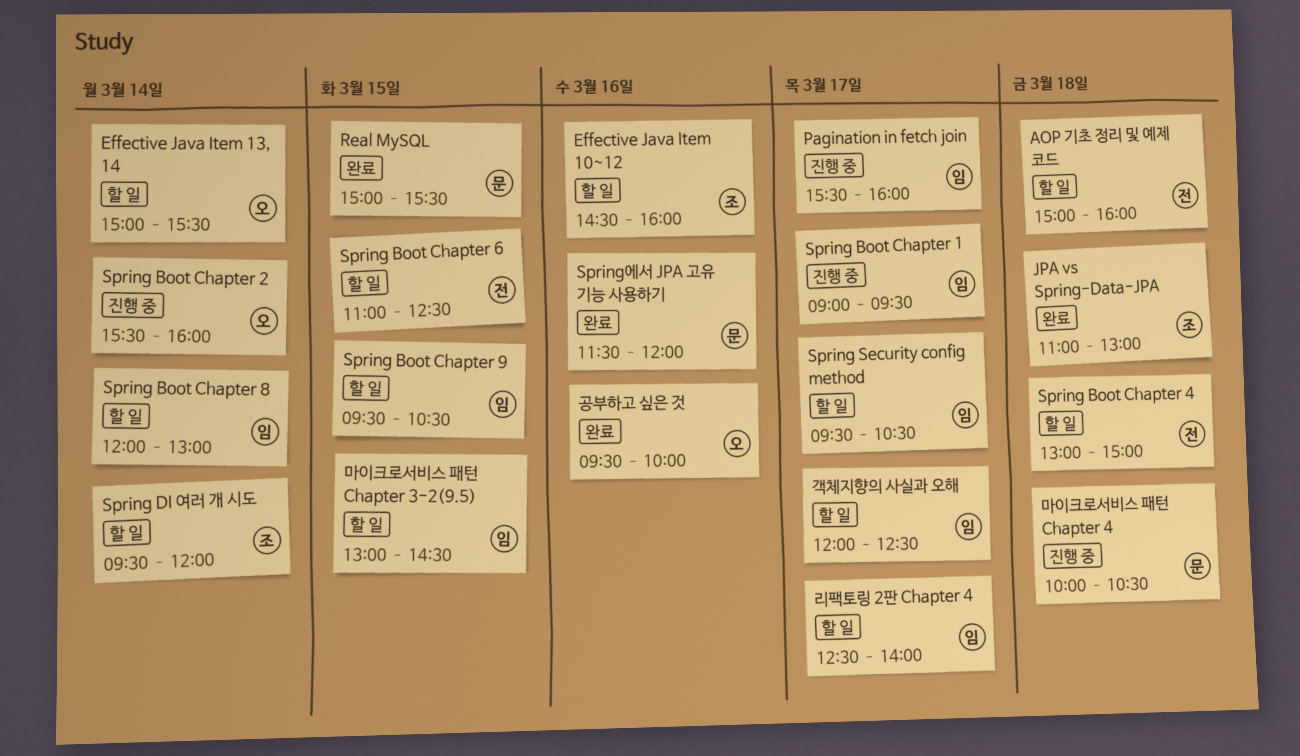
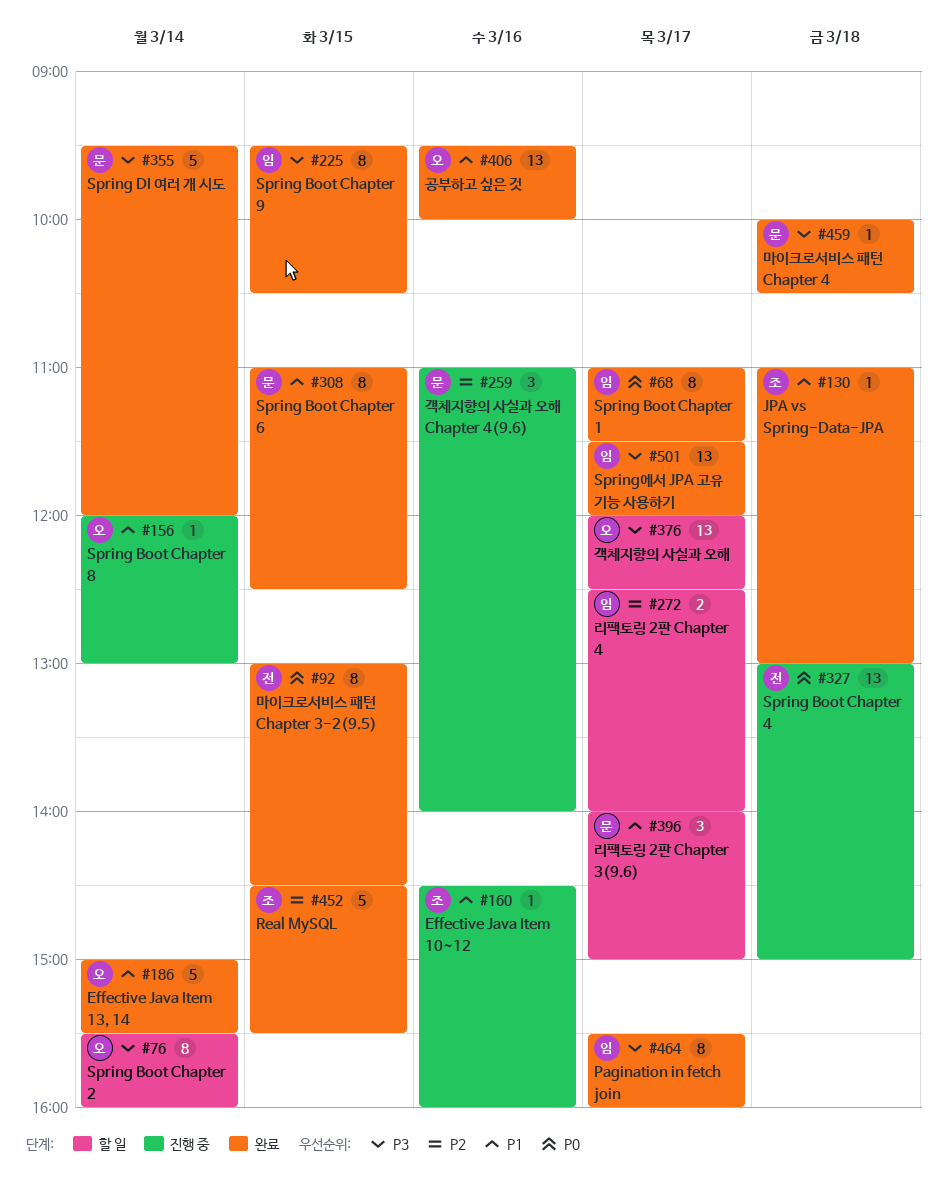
AOP 기초 정리 및 예제 코드: present -> none
Effective Java Item 10~12, status: 할 일 -> 진행 중
Effective Java Item 13, 14, status: 할 일 -> 완료
Pagination in fetch join, status: 진행 중 -> 완료
Real MySQL, owner: 문 -> 조
Real MySQL, begins: 15:00 -> 14:30
Spring Boot Chapter 1, status: 진행 중 -> 완료
Spring Boot Chapter 1, begins: 09:00 -> 11:00
Spring Boot Chapter 1, ends: 09:30 -> 11:30
Spring Boot Chapter 2, status: 진행 중 -> 할 일
Spring Boot Chapter 4, status: 할 일 -> 진행 중
Spring Boot Chapter 6, status: 할 일 -> 완료
Spring Boot Chapter 6, owner: 전 -> 문
Spring Boot Chapter 8, status: 할 일 -> 진행 중
Spring Boot Chapter 8, owner: 임 -> 오
Spring Boot Chapter 9, status: 할 일 -> 완료
Spring DI 여러 개 시도, status: 할 일 -> 완료
Spring DI 여러 개 시도, owner: 조 -> 문
Spring Security config method: present -> none
Spring에서 JPA 고유 기능 사용하기, owner: 문 -> 임
Spring에서 JPA 고유 기능 사용하기, day: Mar 16 -> Mar 17
객체지향의 사실과 오해, owner: 임 -> 오
객체지향의 사실과 오해 Chapter 4(9.6): none -> present
리팩토링 2판 Chapter 3(9.6): none -> present
마이크로서비스 패턴 Chapter 3-2(9.5), status: 할 일 -> 완료
마이크로서비스 패턴 Chapter 3-2(9.5), owner: 임 -> 전
마이크로서비스 패턴 Chapter 4, status: 진행 중 -> 완료

